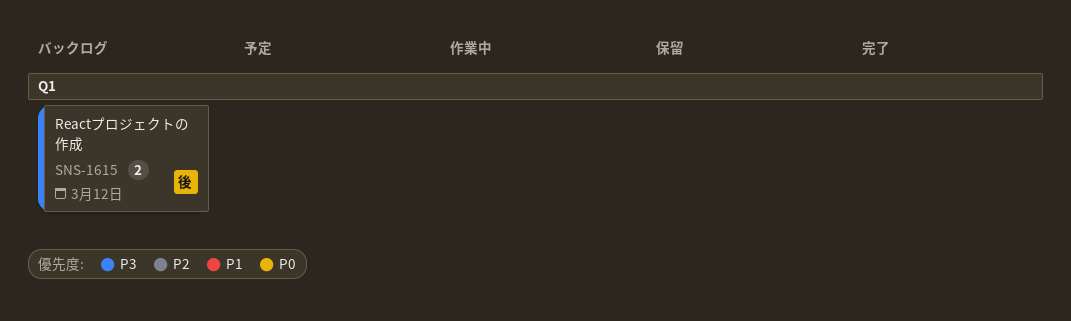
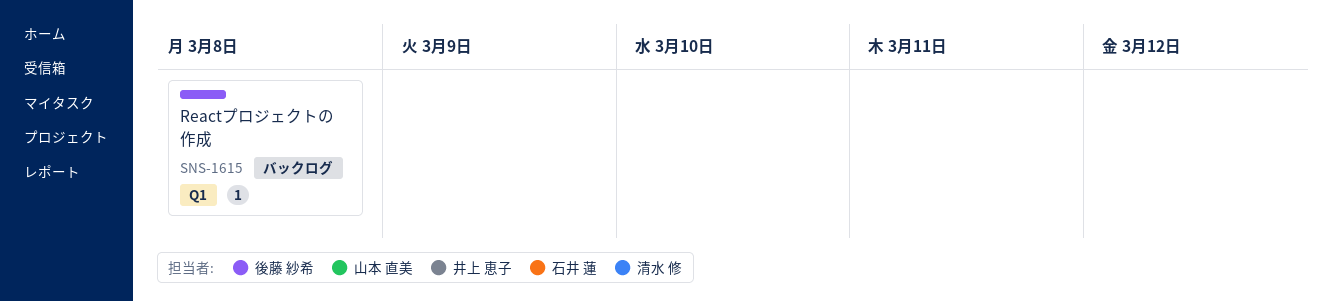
SNS-1615, estimate: 2 -> 1
SNS-1615, due: Mar 12 -> Mar 8

